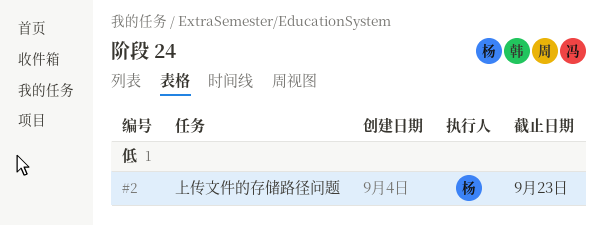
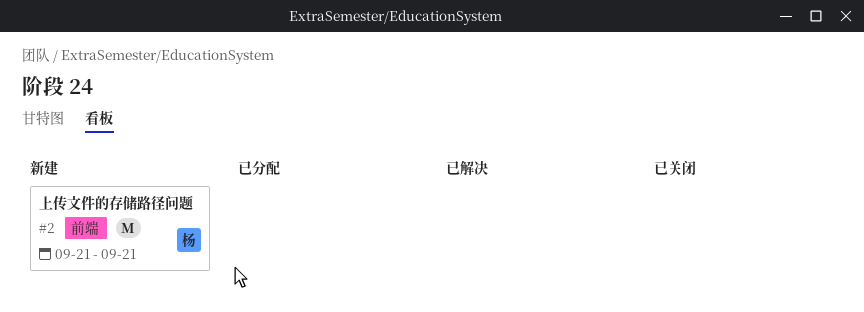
#2, due: Sep 23 -> Sep 21

